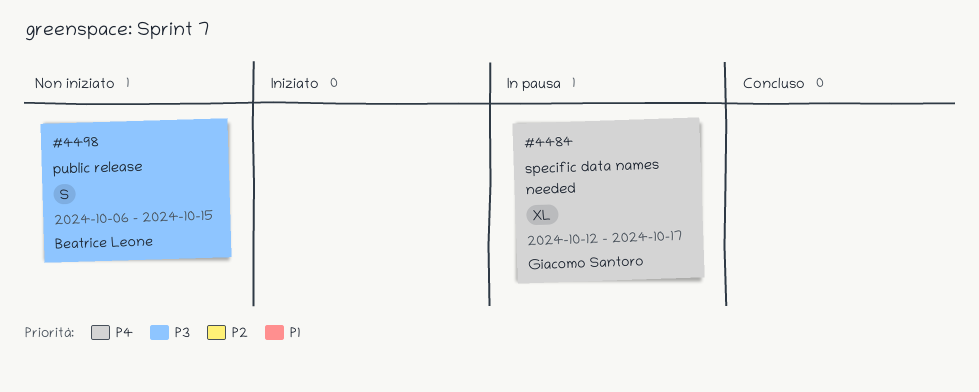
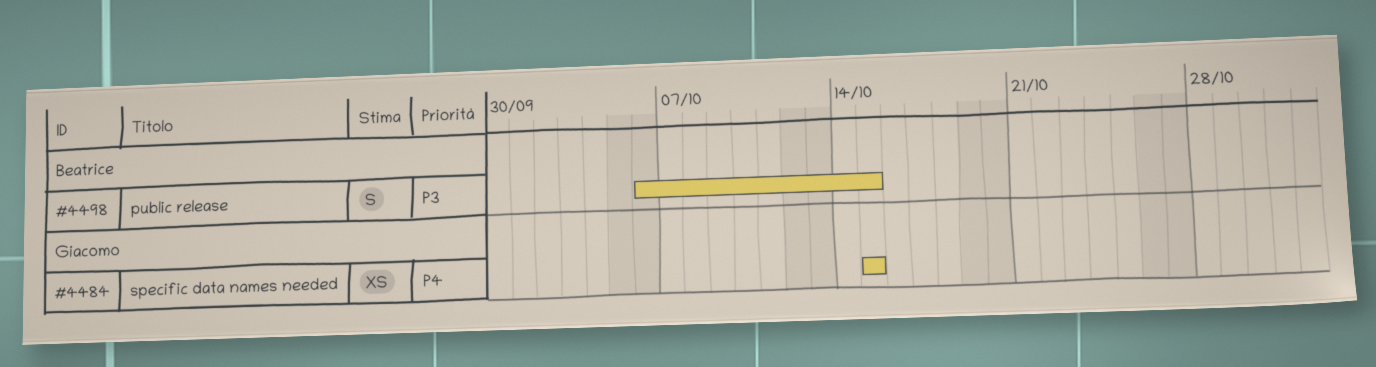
#4484, estimate: XL -> XS
#4484, start: Oct 12 -> Oct 15
#4484, due: Oct 17 -> Oct 15

